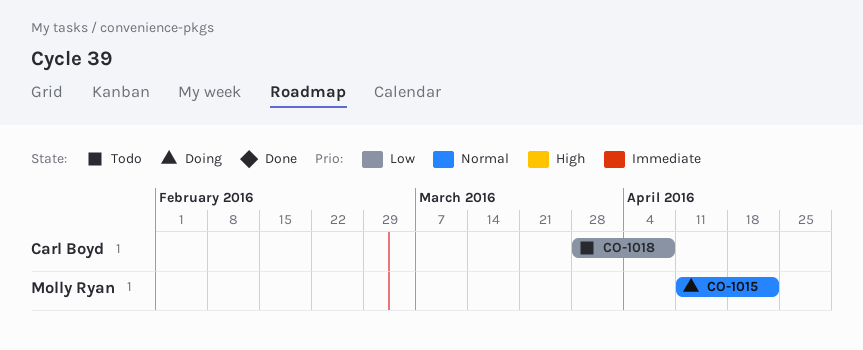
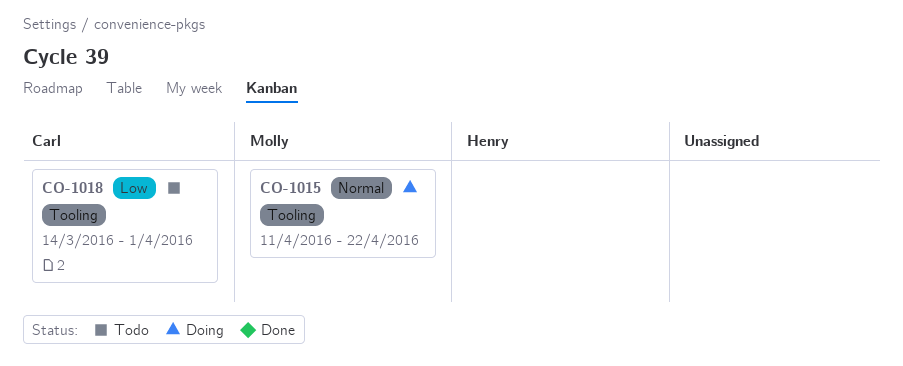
CO-1018, start: Mar 28 -> Mar 14
CO-1018, due: Apr 8 -> Apr 1

